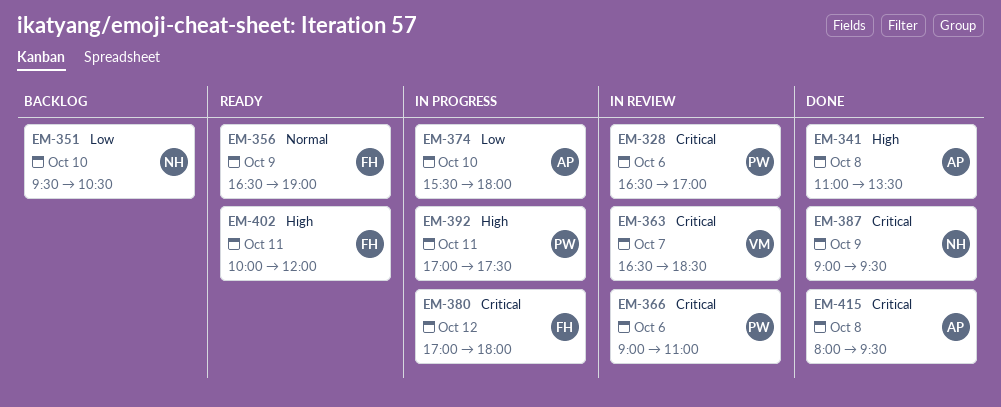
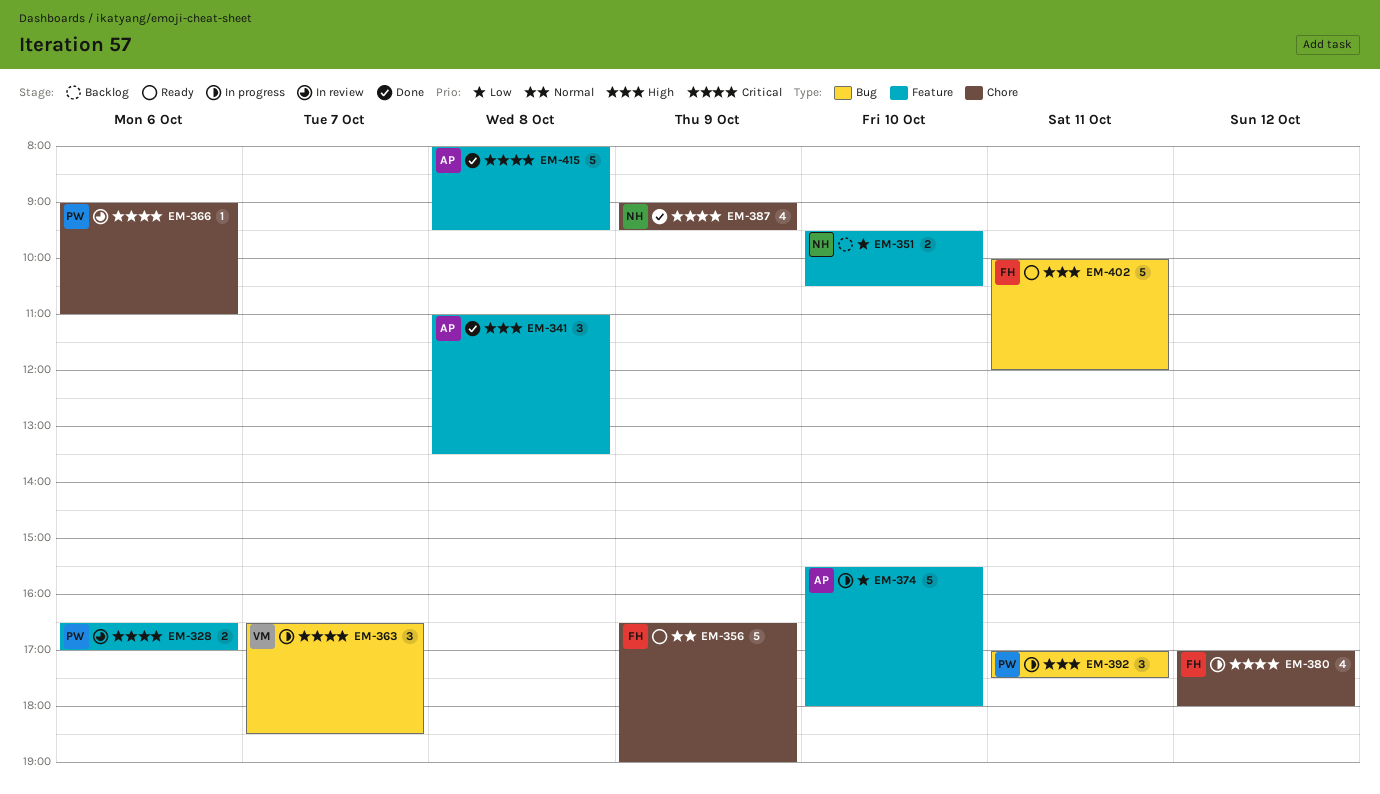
EM-363, status: In review -> In progress

